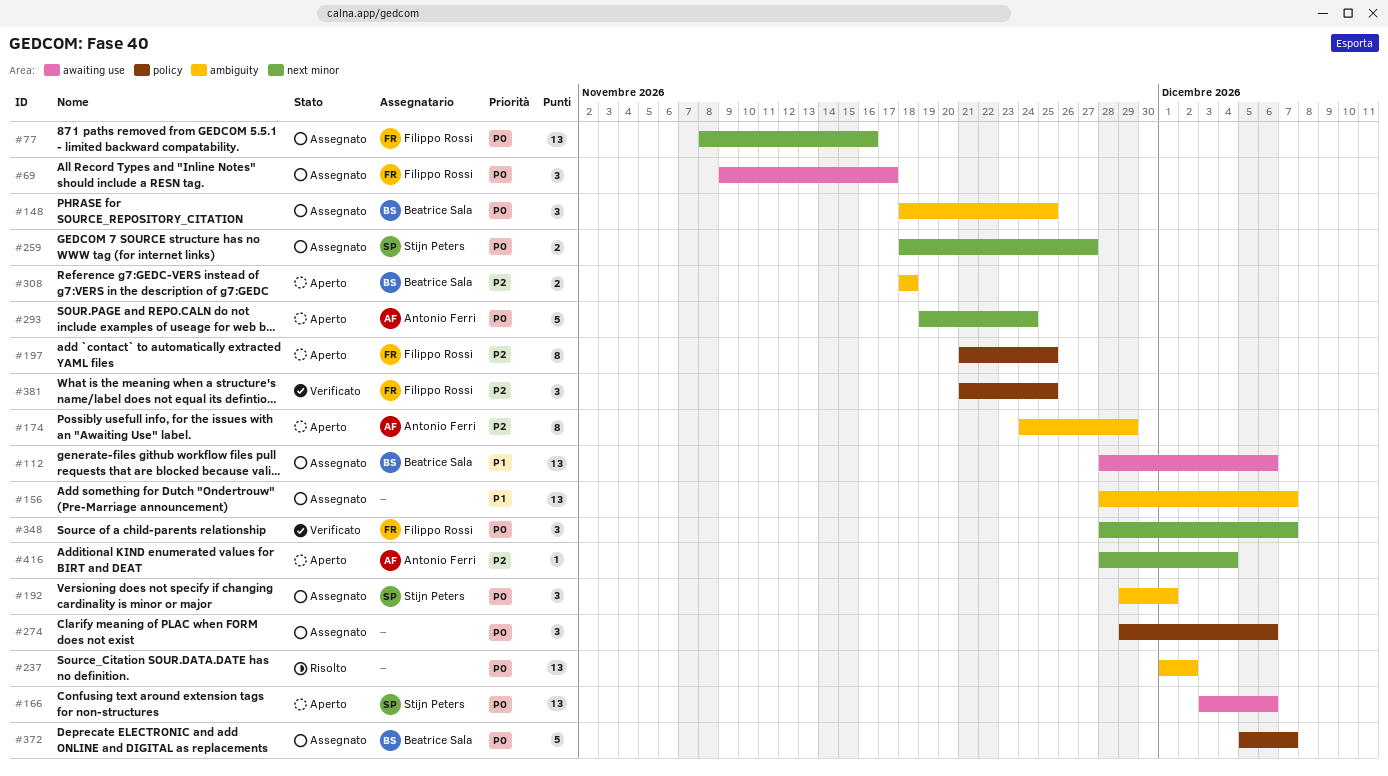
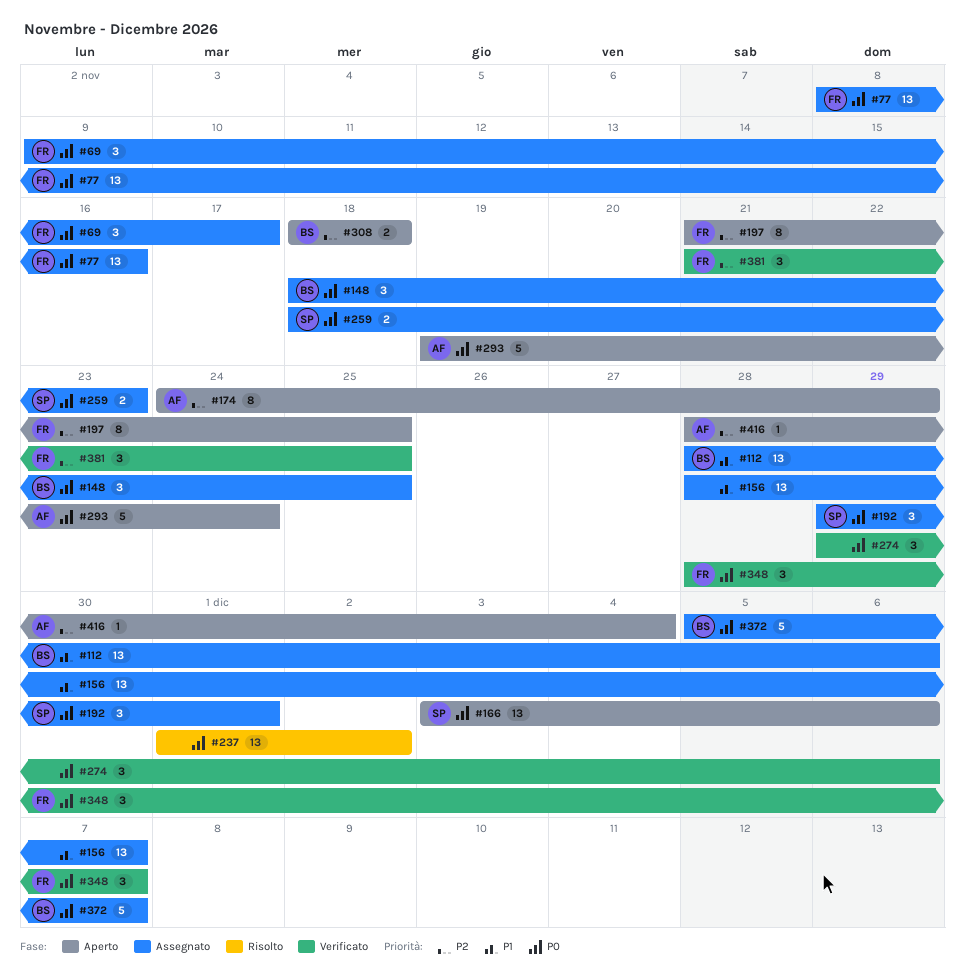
#259, due: Nov 27 -> Nov 23
#274, status: Assegnato -> Verificato

